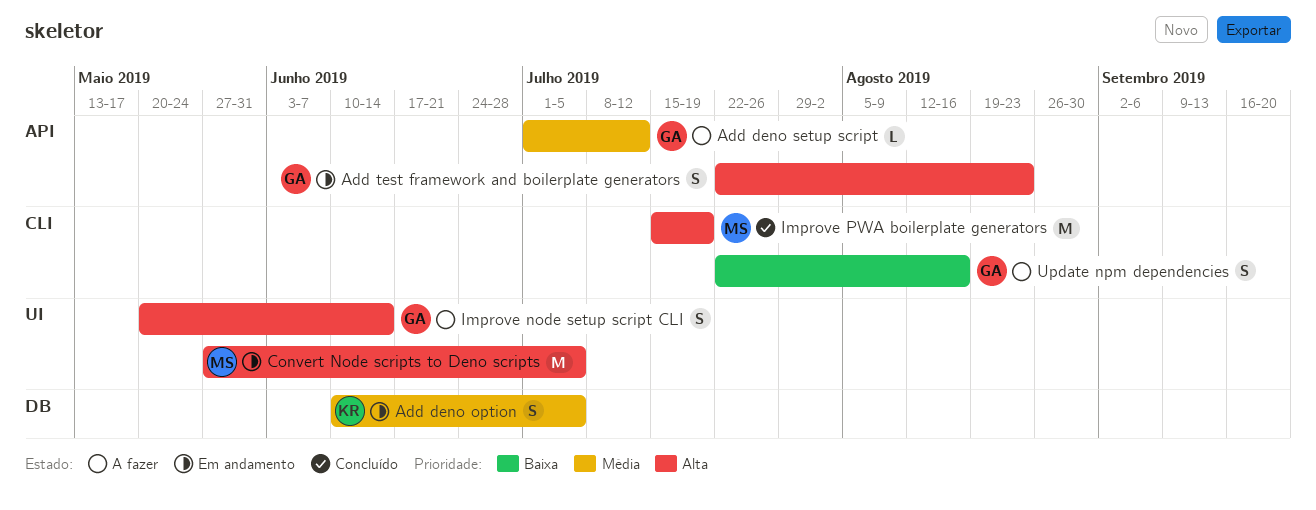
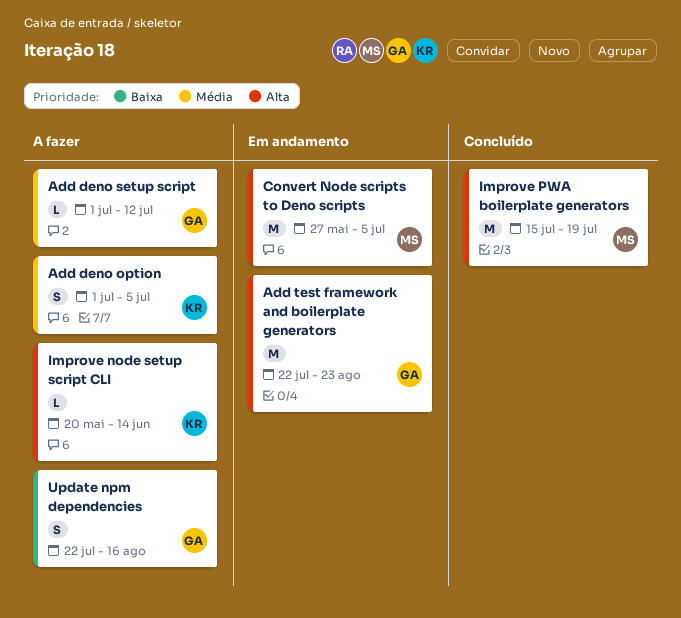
Add deno option, status: Em andamento -> A fazer
Add deno option, start: Jun 10 -> Jul 1
Add test framework and boilerplate generators, estimate: S -> M
Improve node setup script CLI, owner: GA -> KR
Improve node setup script CLI, estimate: S -> L

